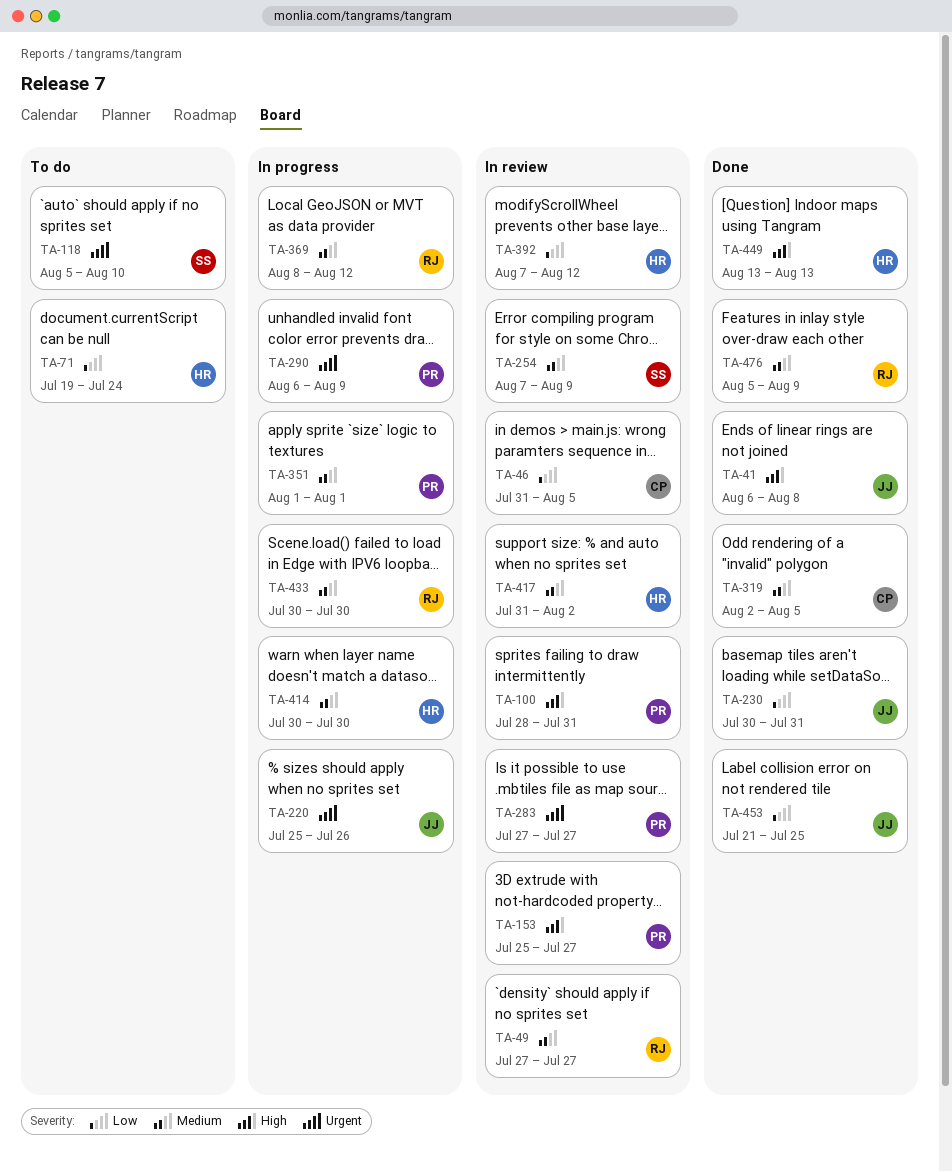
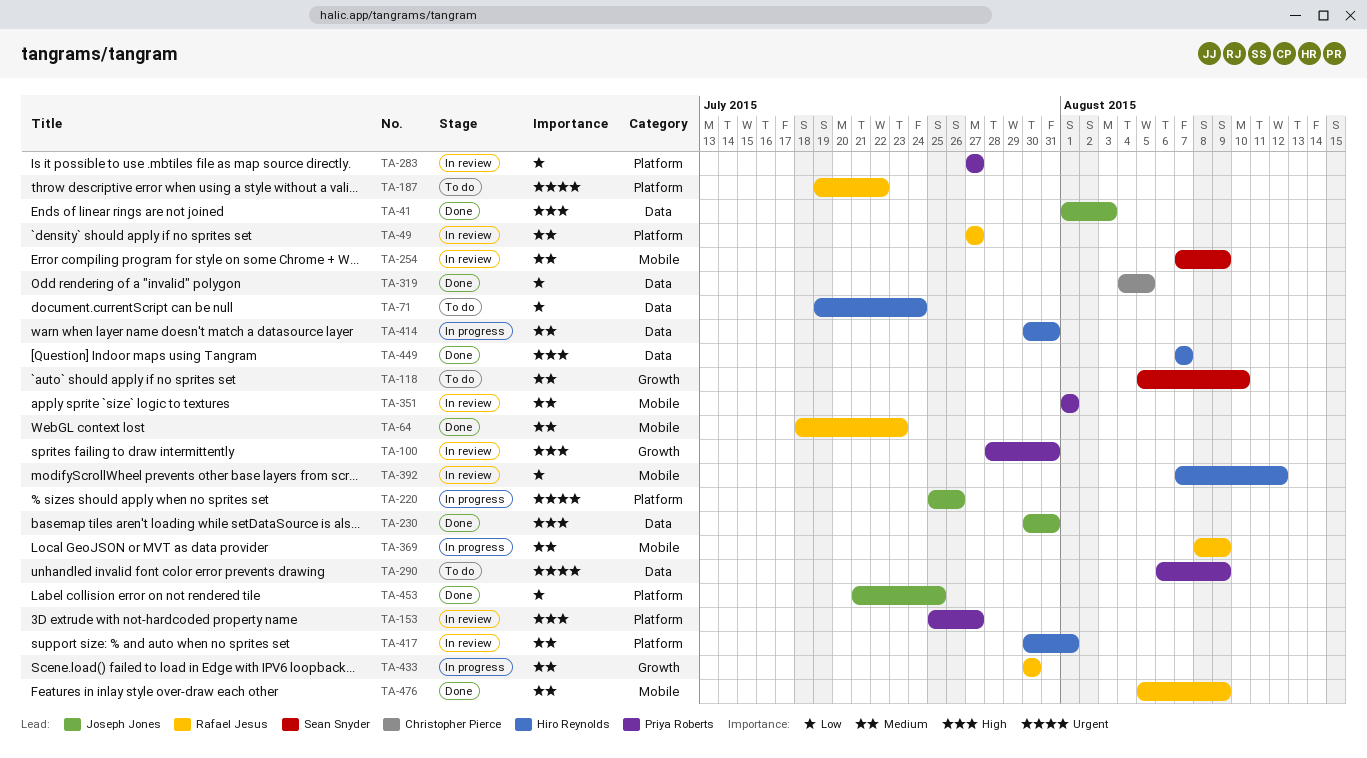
TA-41, start: Aug 6 -> Aug 1
TA-41, due: Aug 8 -> Aug 3
TA-46: present -> none
TA-64: none -> present
TA-118, priority: Urgent -> Medium
TA-187: none -> present
TA-230, priority: Low -> High
TA-283, priority: Urgent -> Low
TA-290, status: In progress -> To do
TA-319, priority: Medium -> Low
TA-319, start: Aug 2 -> Aug 4
TA-351, status: In progress -> In review
TA-369, due: Aug 12 -> Aug 9
TA-414, due: Jul 30 -> Jul 31
TA-417, start: Jul 31 -> Jul 30
TA-417, due: Aug 2 -> Aug 1
TA-449, start: Aug 13 -> Aug 7
TA-449, due: Aug 13 -> Aug 7

